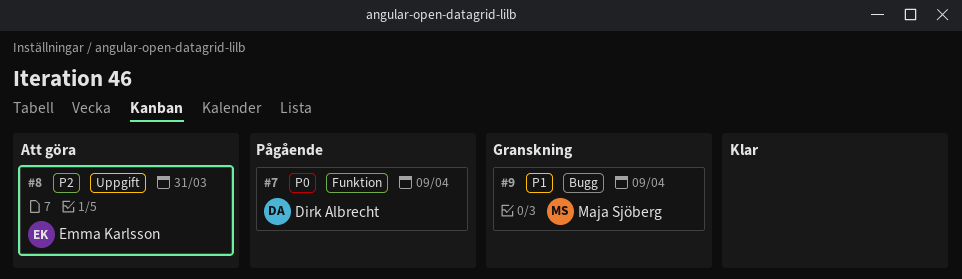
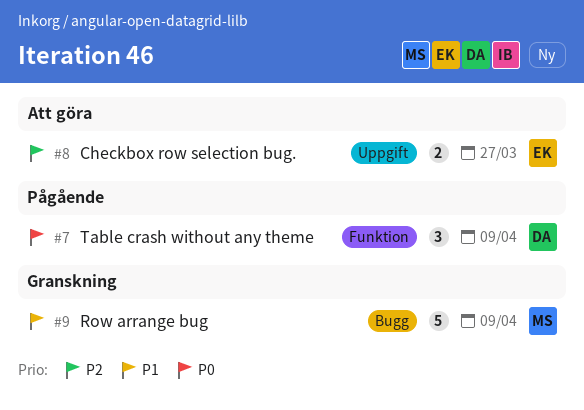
#8, due: Mar 31 -> Mar 27

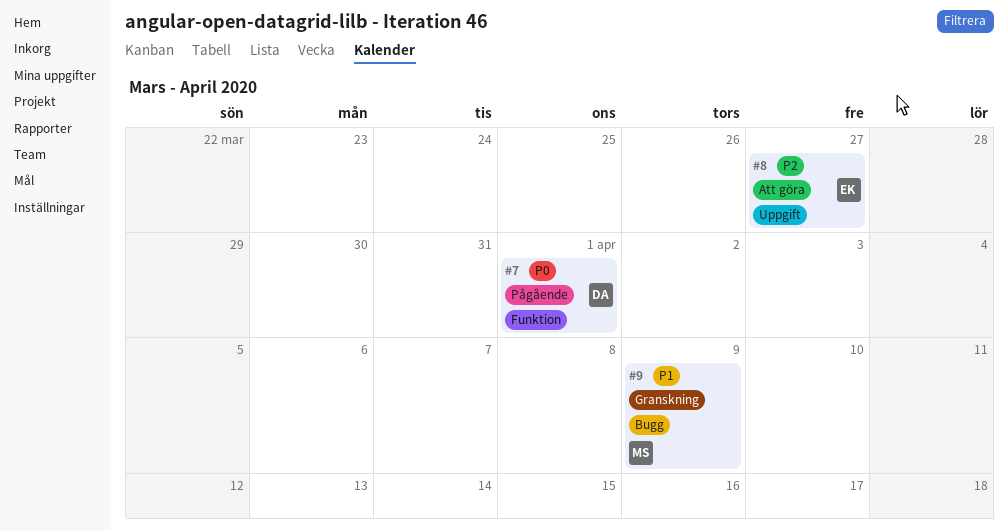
#7, due: Apr 9 -> Apr 1

